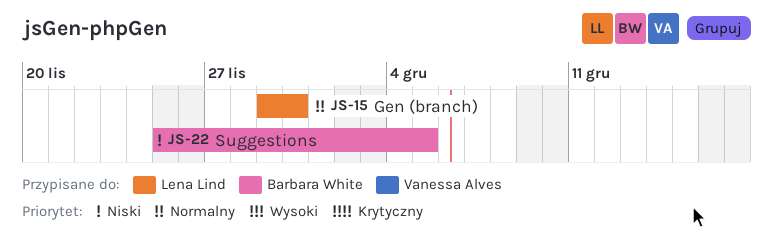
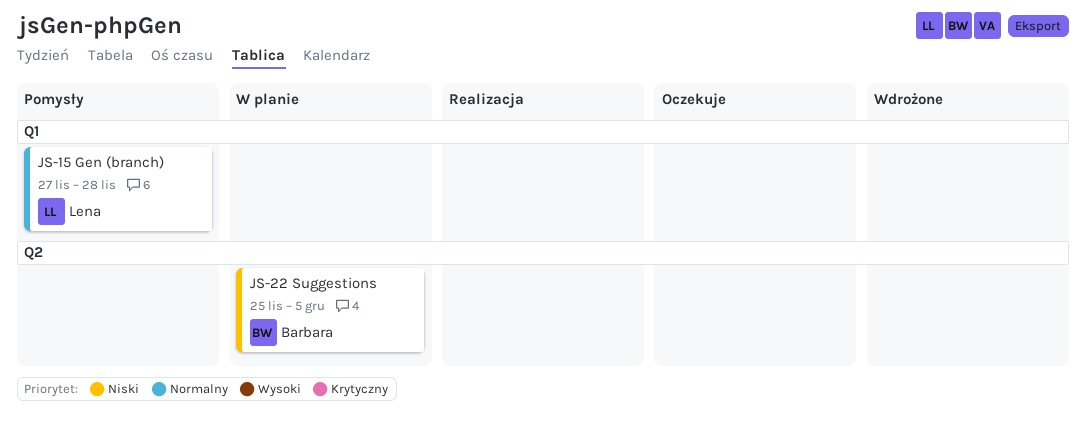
JS-15, start: Nov 29 -> Nov 27
JS-15, due: Nov 30 -> Nov 28

